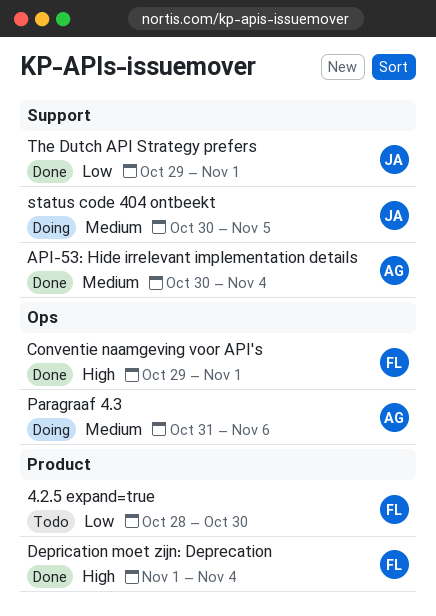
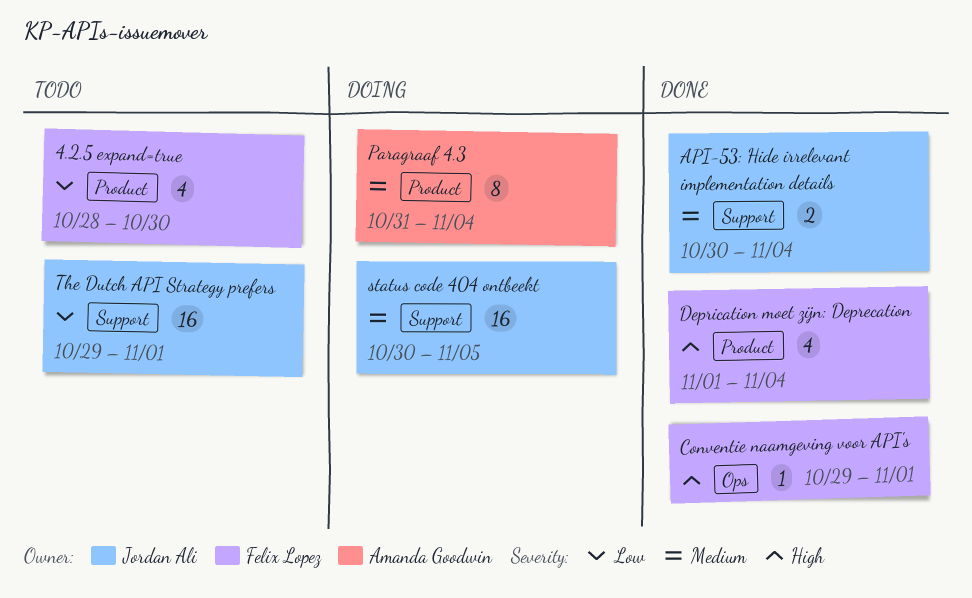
API-53: Hide irrelevant implementation details, owner: Amanda Goodwin -> Jordan Ali
Paragraaf 4.3, label: Ops -> Product
Paragraaf 4.3, due: Nov 6 -> Nov 4
The Dutch API Strategy prefers, status: Done -> Todo

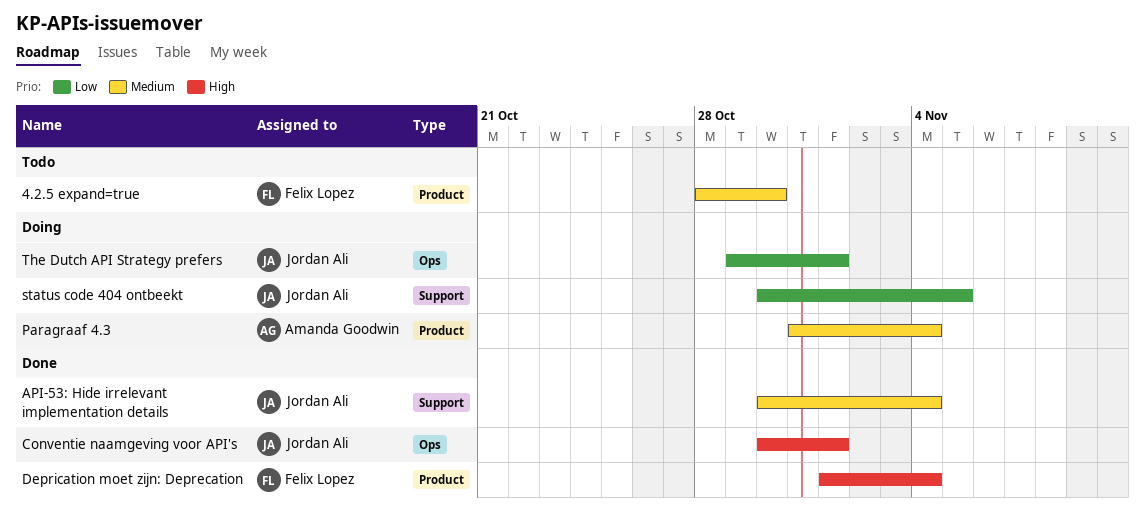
4.2.5 expand=true, priority: Low -> Medium
Conventie naamgeving voor API's, owner: Felix Lopez -> Jordan Ali
Conventie naamgeving voor API's, start: Oct 29 -> Oct 30
status code 404 ontbeekt, priority: Medium -> Low
The Dutch API Strategy prefers, status: Todo -> Doing
The Dutch API Strategy prefers, label: Support -> Ops

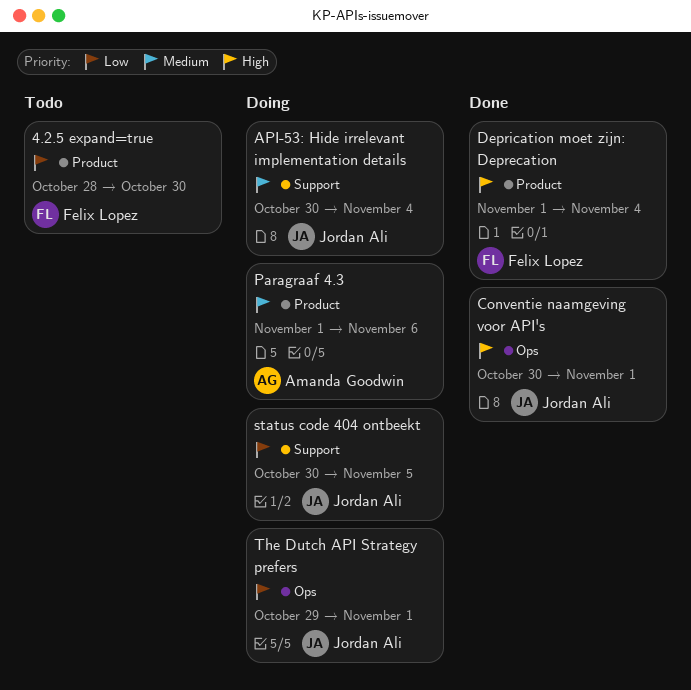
4.2.5 expand=true, priority: Medium -> Low
API-53: Hide irrelevant implementation details, status: Done -> Doing
Paragraaf 4.3, start: Oct 31 -> Nov 1
Paragraaf 4.3, due: Nov 4 -> Nov 6

